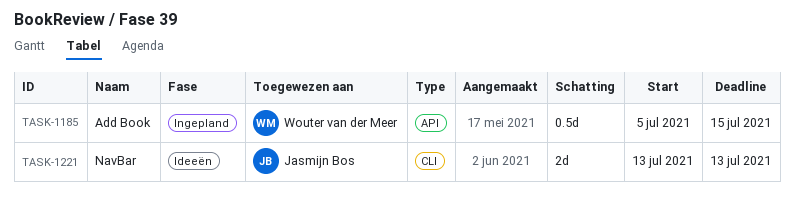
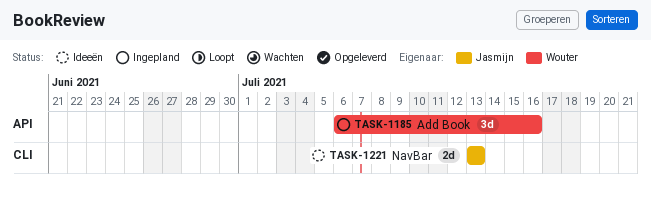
TASK-1185, estimate: 0.5d -> 3d
TASK-1185, start: Jul 5 -> Jul 6
TASK-1185, due: Jul 15 -> Jul 16

